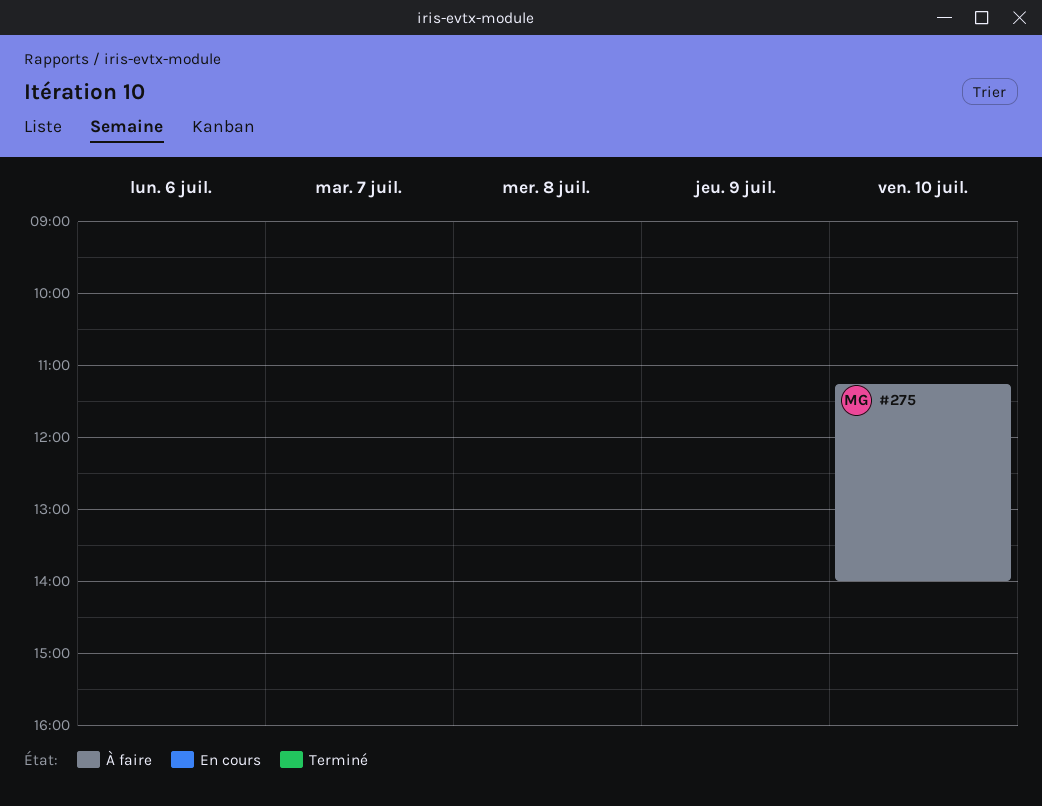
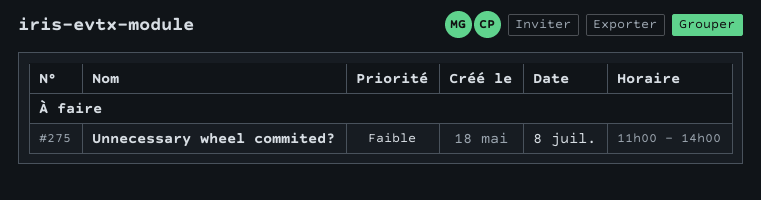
#275, day: Jul 10 -> Jul 8
#275, begins: 11:15 -> 11:00

